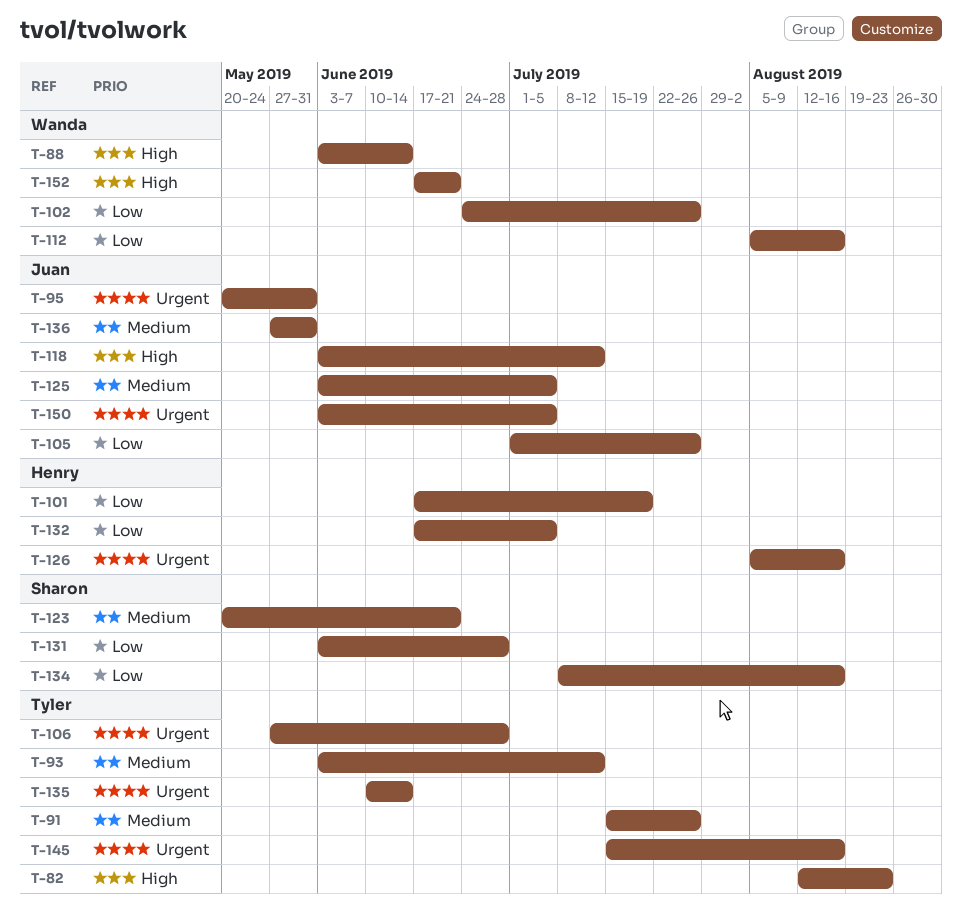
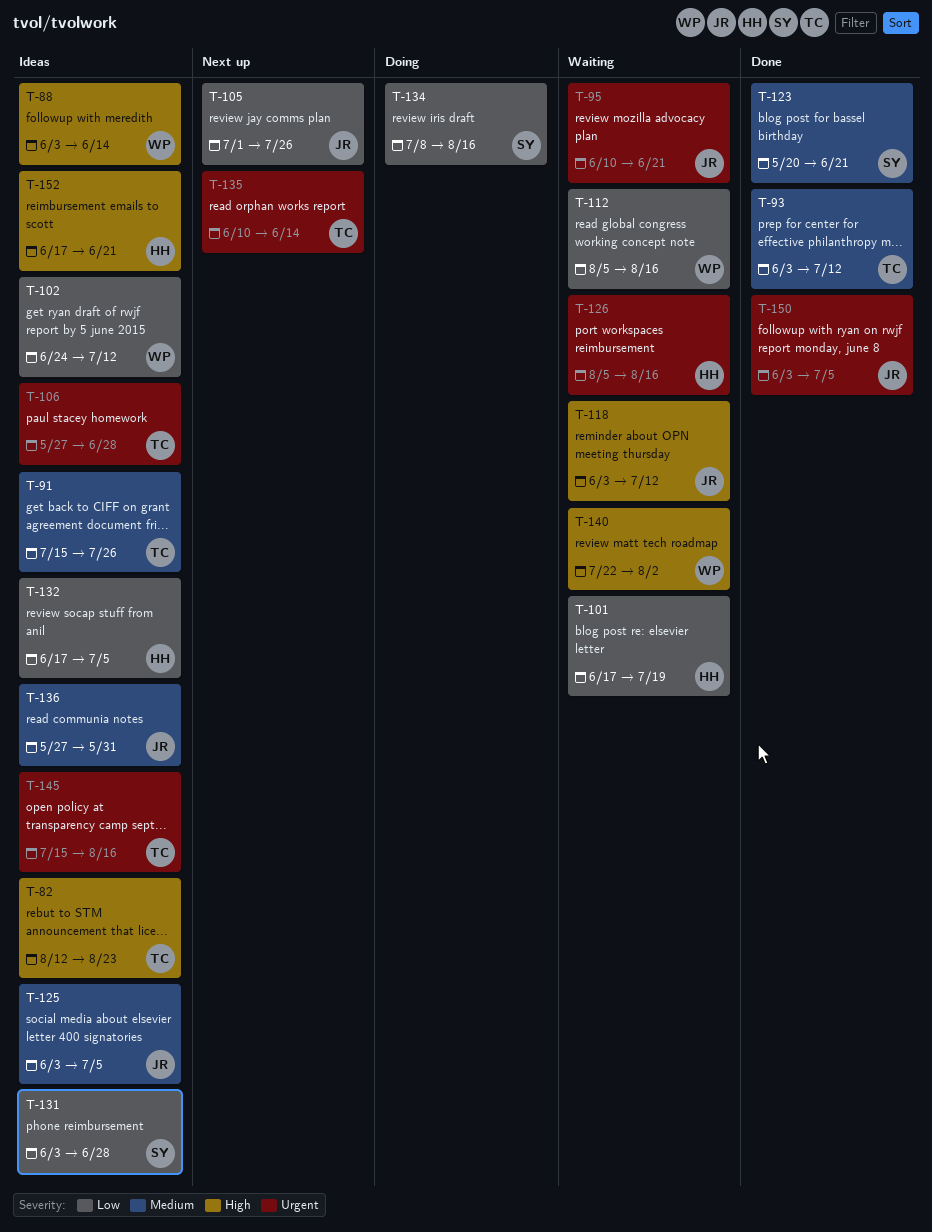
T-95, start: May 20 -> Jun 10
T-95, due: May 31 -> Jun 21
T-102, due: Jul 26 -> Jul 12
T-140: none -> present
T-152, owner: Wanda -> Henry

